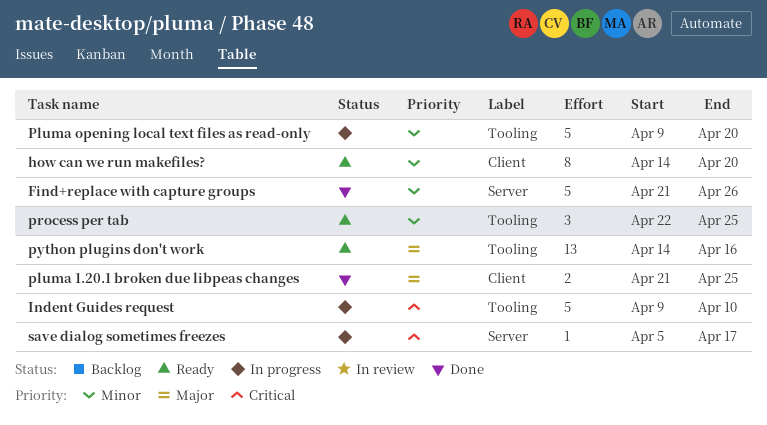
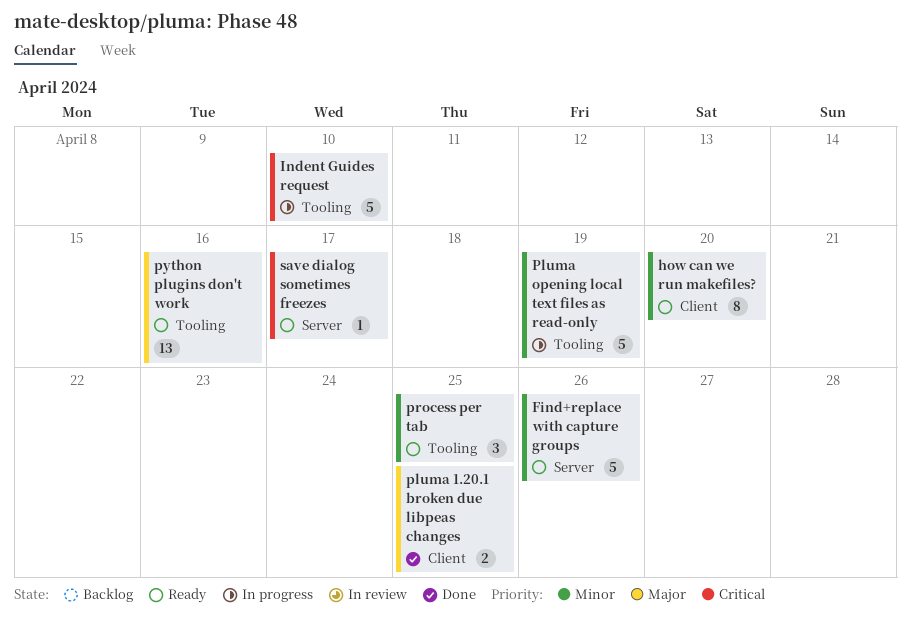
Find+replace with capture groups, status: Done -> Ready
Pluma opening local text files as read-only, due: Apr 20 -> Apr 19
save dialog sometimes freezes, status: In progress -> Ready

